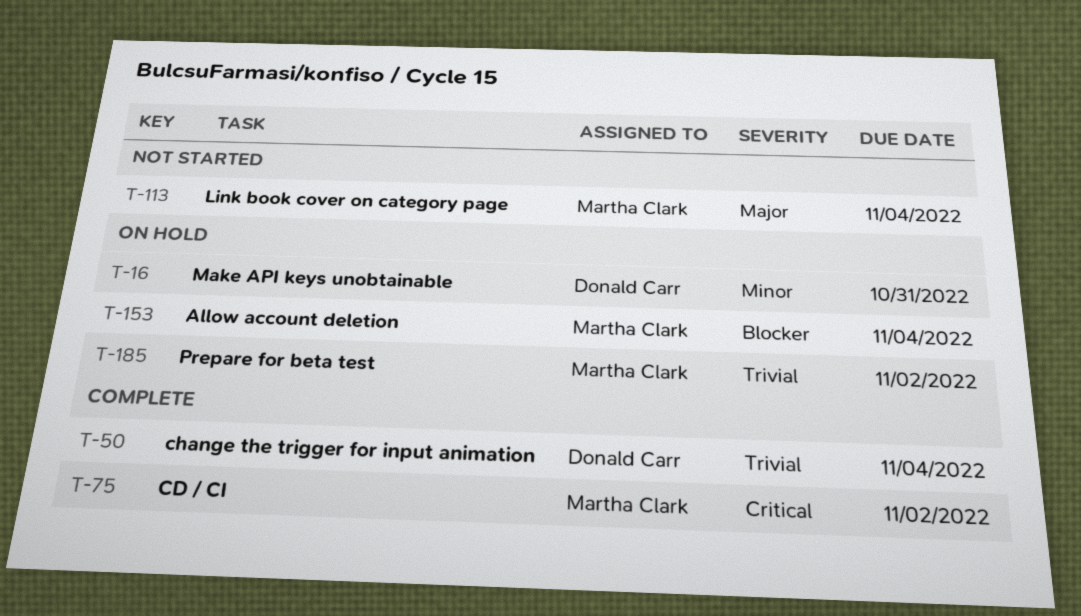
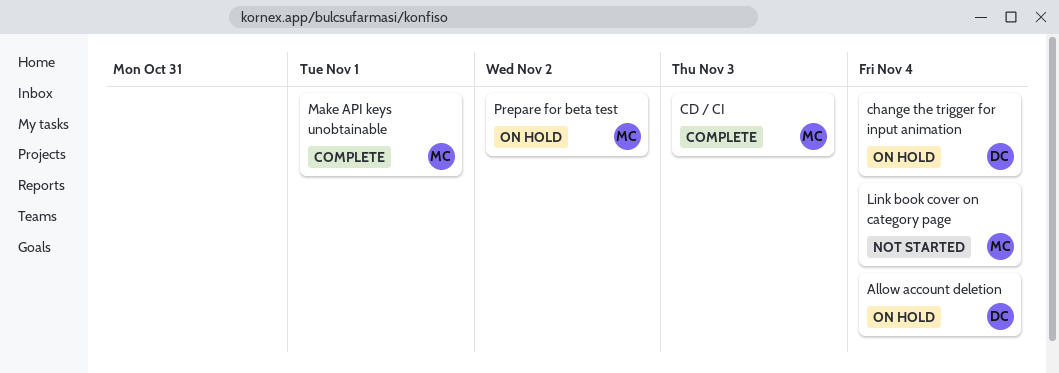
Allow account deletion, owner: Martha Clark -> Donald Carr
CD / CI, due: Nov 2 -> Nov 3
change the trigger for input animation, status: Complete -> On hold
Make API keys unobtainable, status: On hold -> Complete
Make API keys unobtainable, owner: Donald Carr -> Martha Clark
Make API keys unobtainable, due: Oct 31 -> Nov 1

